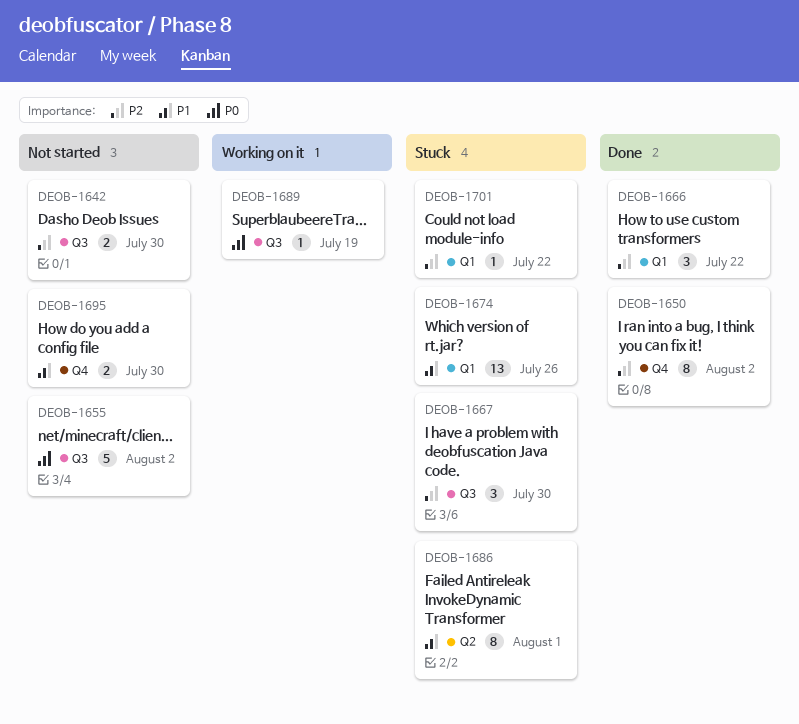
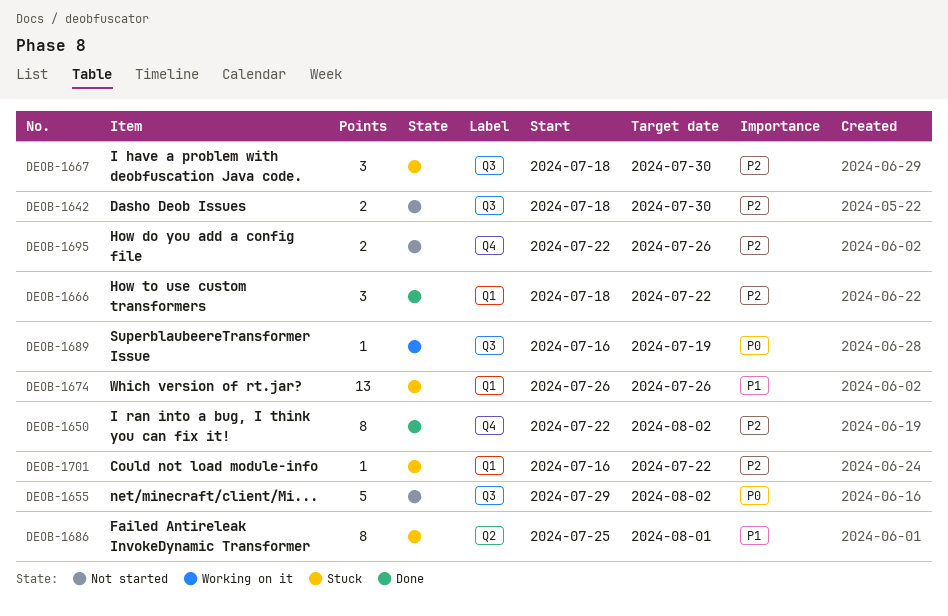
DEOB-1695, priority: P1 -> P2
DEOB-1695, due: Jul 30 -> Jul 26

